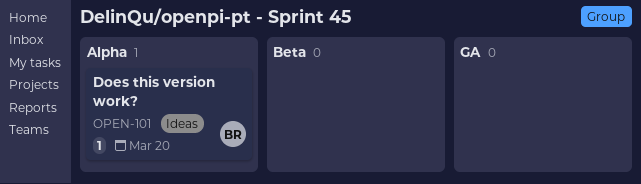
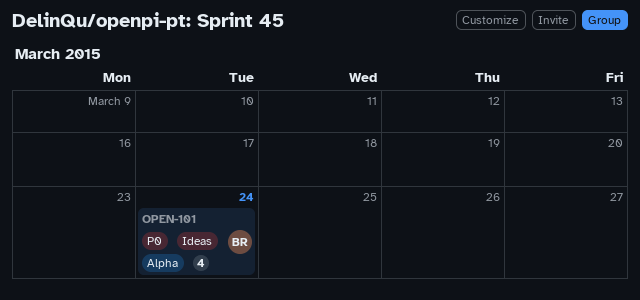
OPEN-101, estimate: 1 -> 4
OPEN-101, due: Mar 20 -> Mar 24

